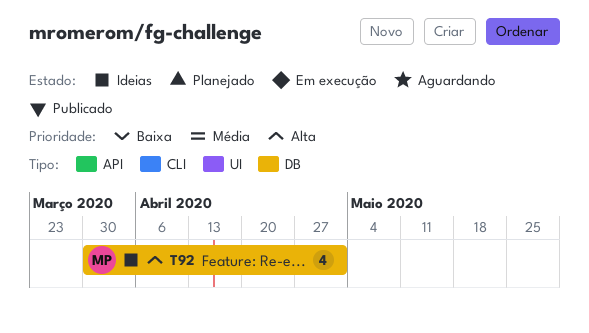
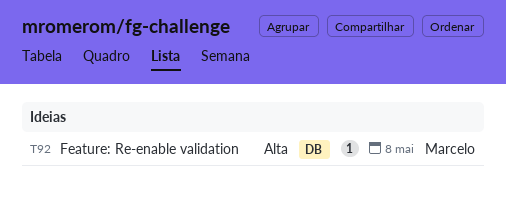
T92, estimate: 4 -> 1
T92, due: May 1 -> May 8

